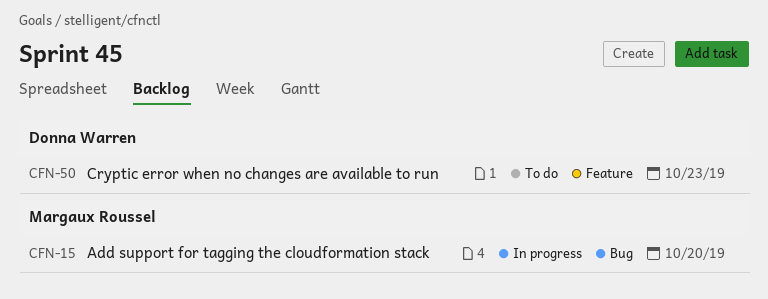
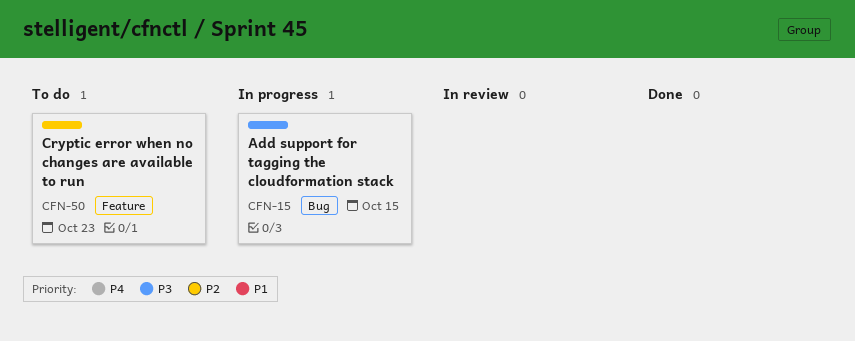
CFN-15, due: Oct 20 -> Oct 15

